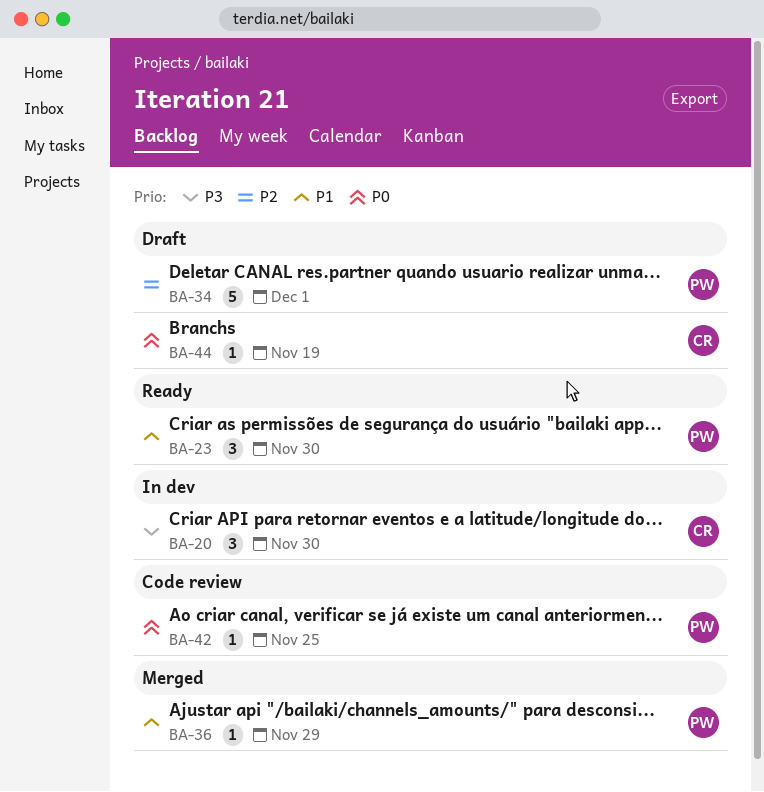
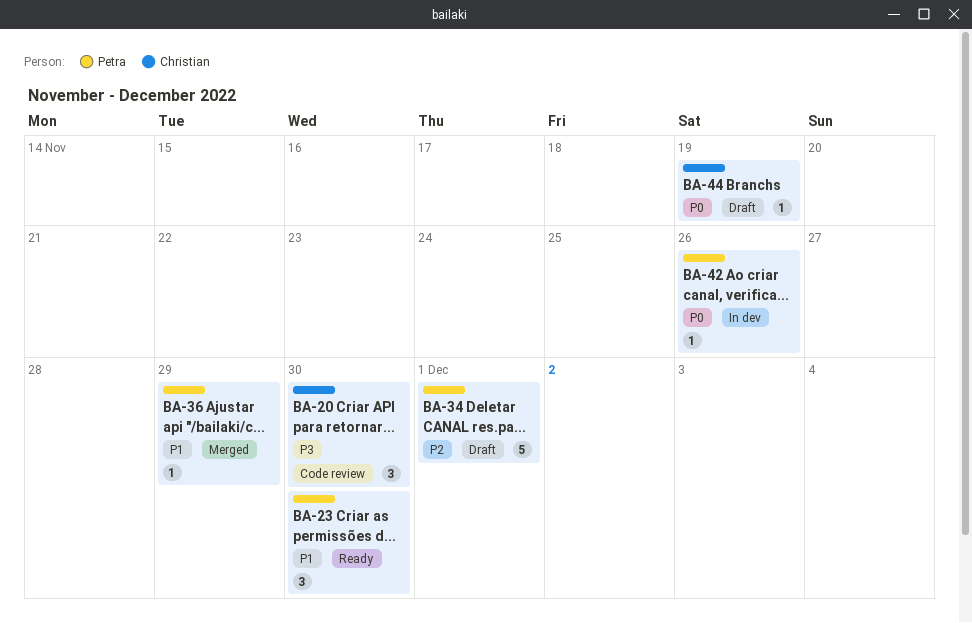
BA-20, status: In dev -> Code review
BA-42, status: Code review -> In dev
BA-42, due: Nov 25 -> Nov 26

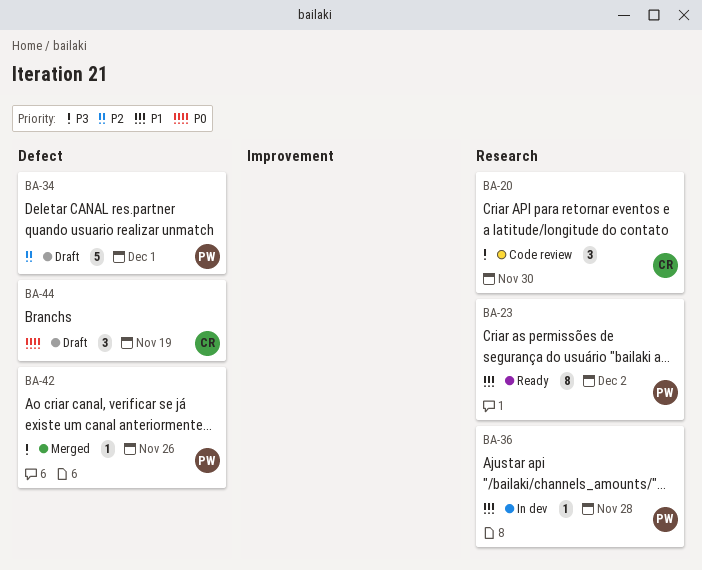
BA-23, estimate: 3 -> 8
BA-23, due: Nov 30 -> Dec 2
BA-36, status: Merged -> In dev
BA-36, due: Nov 29 -> Nov 28
BA-42, status: In dev -> Merged
BA-42, priority: P0 -> P3
BA-44, estimate: 1 -> 3

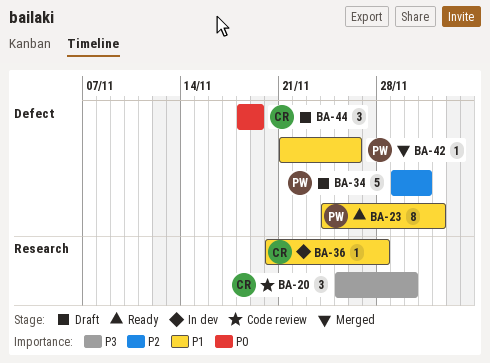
BA-23, label: Research -> Defect
BA-36, owner: PW -> CR
BA-42, priority: P3 -> P1

